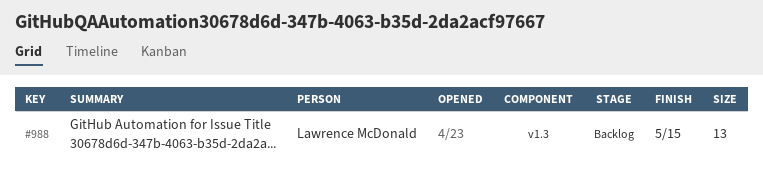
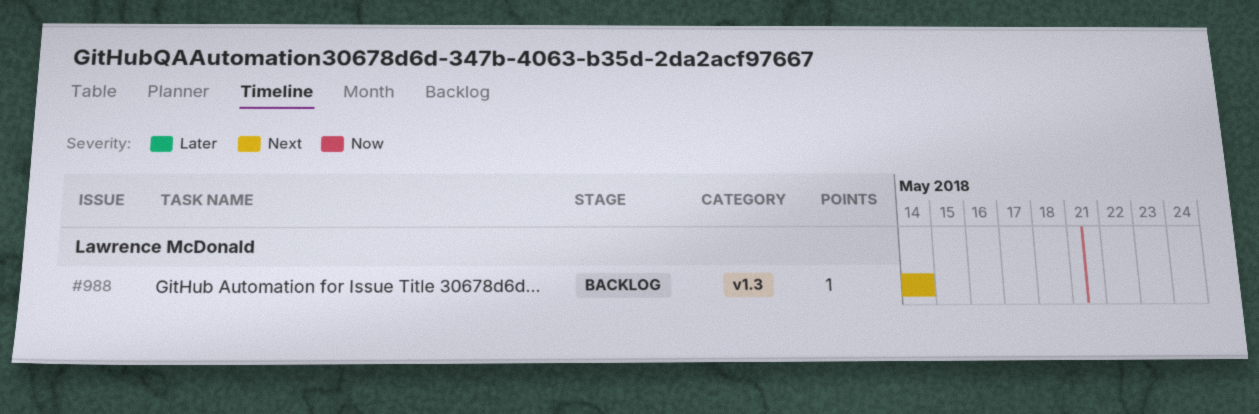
#988, estimate: 13 -> 1
#988, due: May 15 -> May 14

